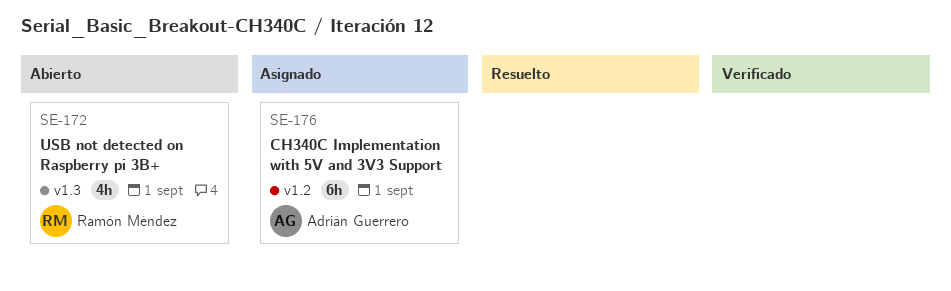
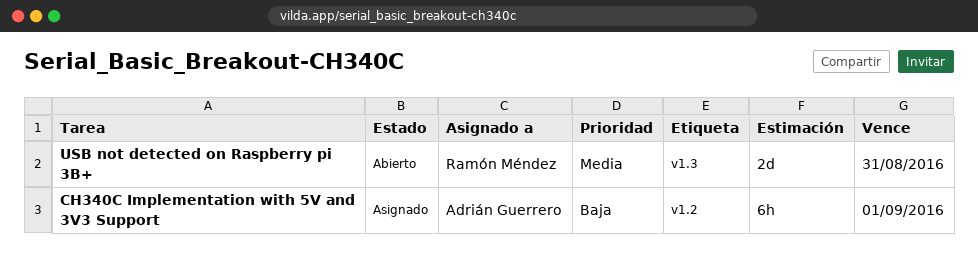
USB not detected on Raspberry pi 3B+, estimate: 4h -> 2d
USB not detected on Raspberry pi 3B+, due: Sep 1 -> Aug 31

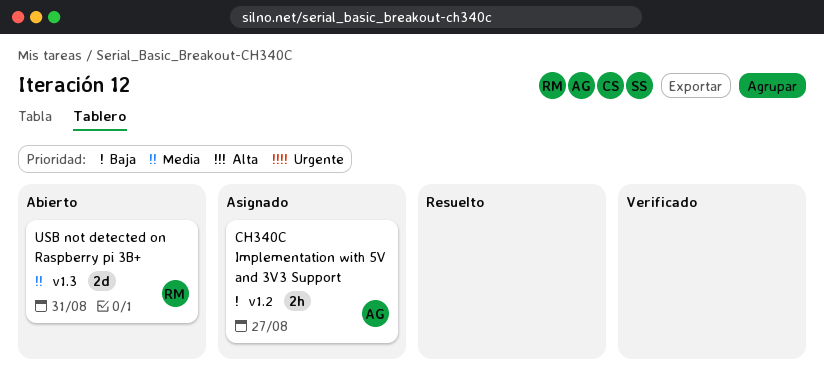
CH340C Implementation with 5V and 3V3 Support, estimate: 6h -> 2h
CH340C Implementation with 5V and 3V3 Support, due: Sep 1 -> Aug 27

